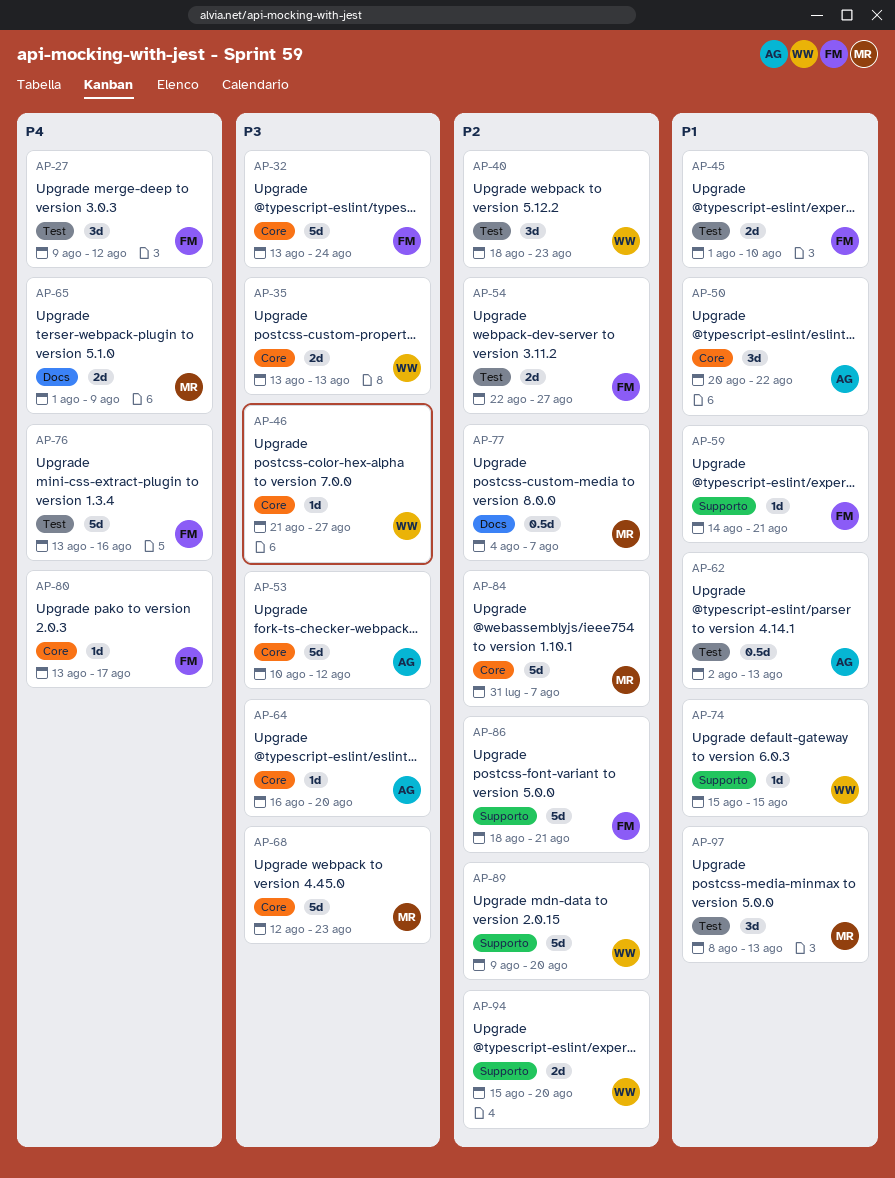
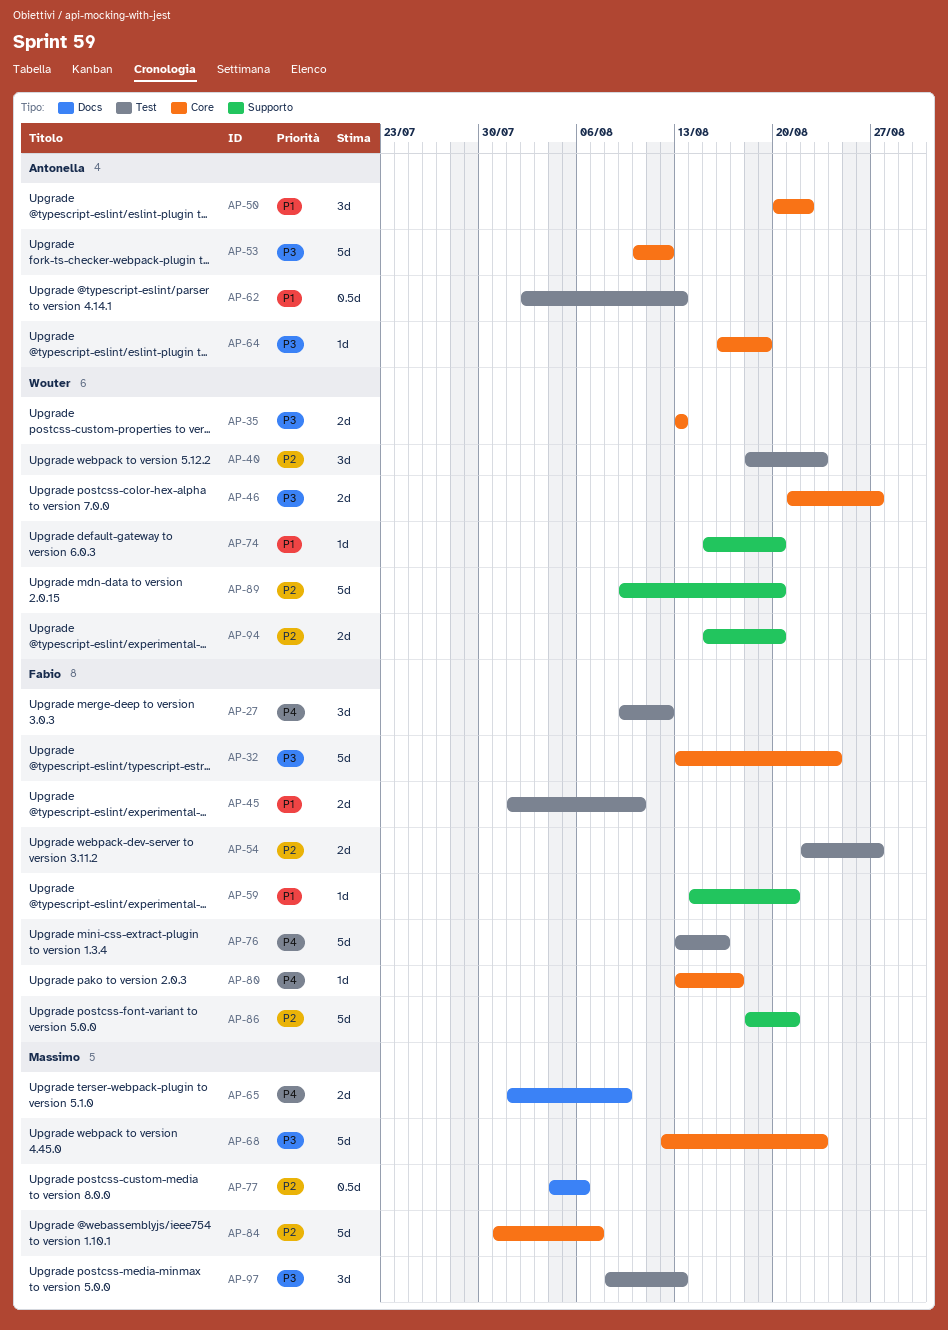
AP-46, estimate: 1d -> 2d
AP-64, due: Aug 20 -> Aug 19
AP-74, due: Aug 15 -> Aug 20
AP-77, due: Aug 7 -> Aug 6
AP-97, priority: P1 -> P3

